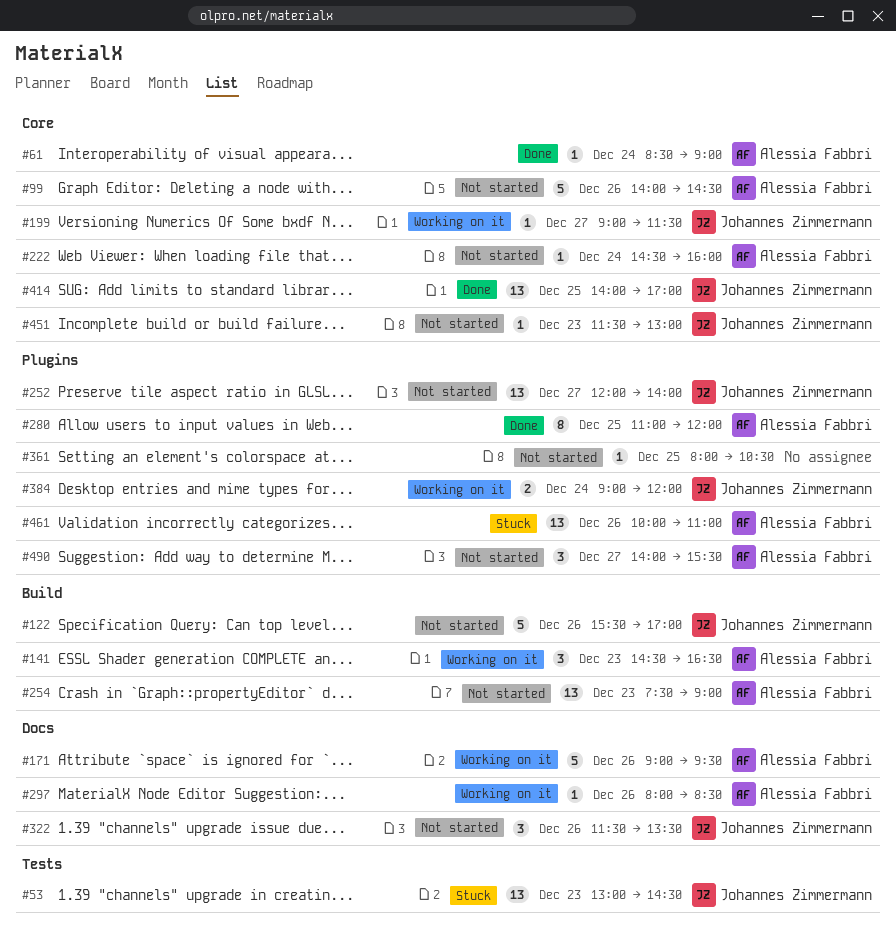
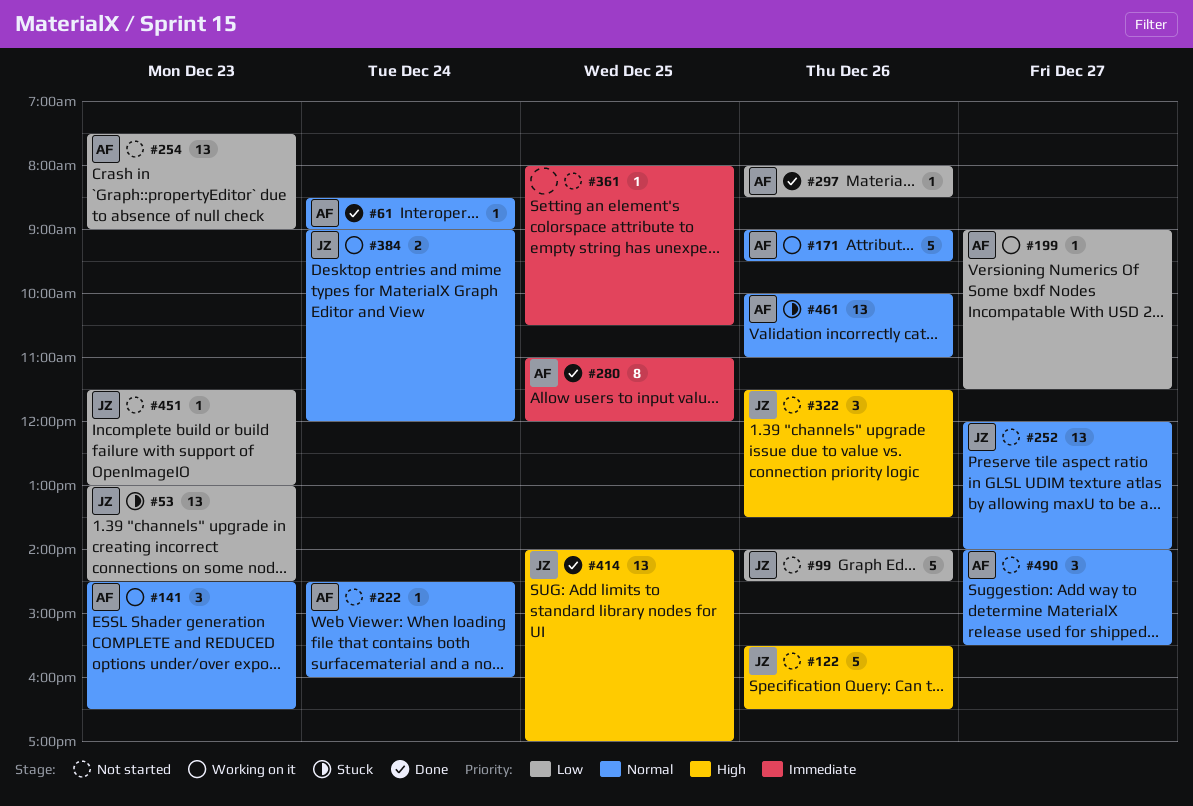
#99, owner: Alessia Fabbri -> Johannes Zimmermann
#122, ends: 17:00 -> 16:30
#199, owner: Johannes Zimmermann -> Alessia Fabbri
#297, status: Working on it -> Done

